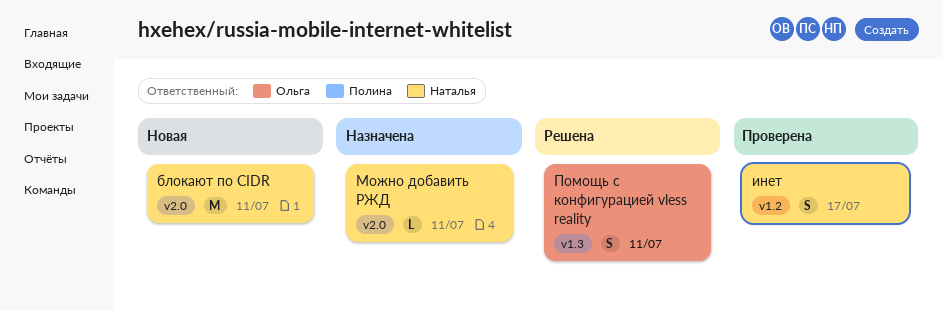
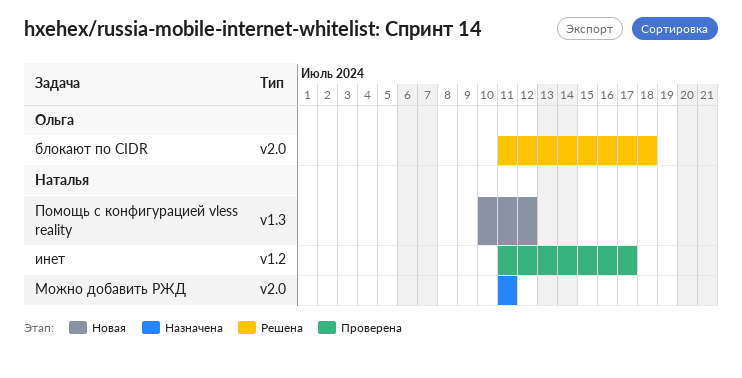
блокают по CIDR, status: Новая -> Решена
блокают по CIDR, owner: Наталья -> Ольга
блокают по CIDR, due: Jul 11 -> Jul 18
Помощь с конфигурацией vless reality, status: Решена -> Новая
Помощь с конфигурацией vless reality, owner: Ольга -> Наталья
Помощь с конфигурацией vless reality, due: Jul 11 -> Jul 12

